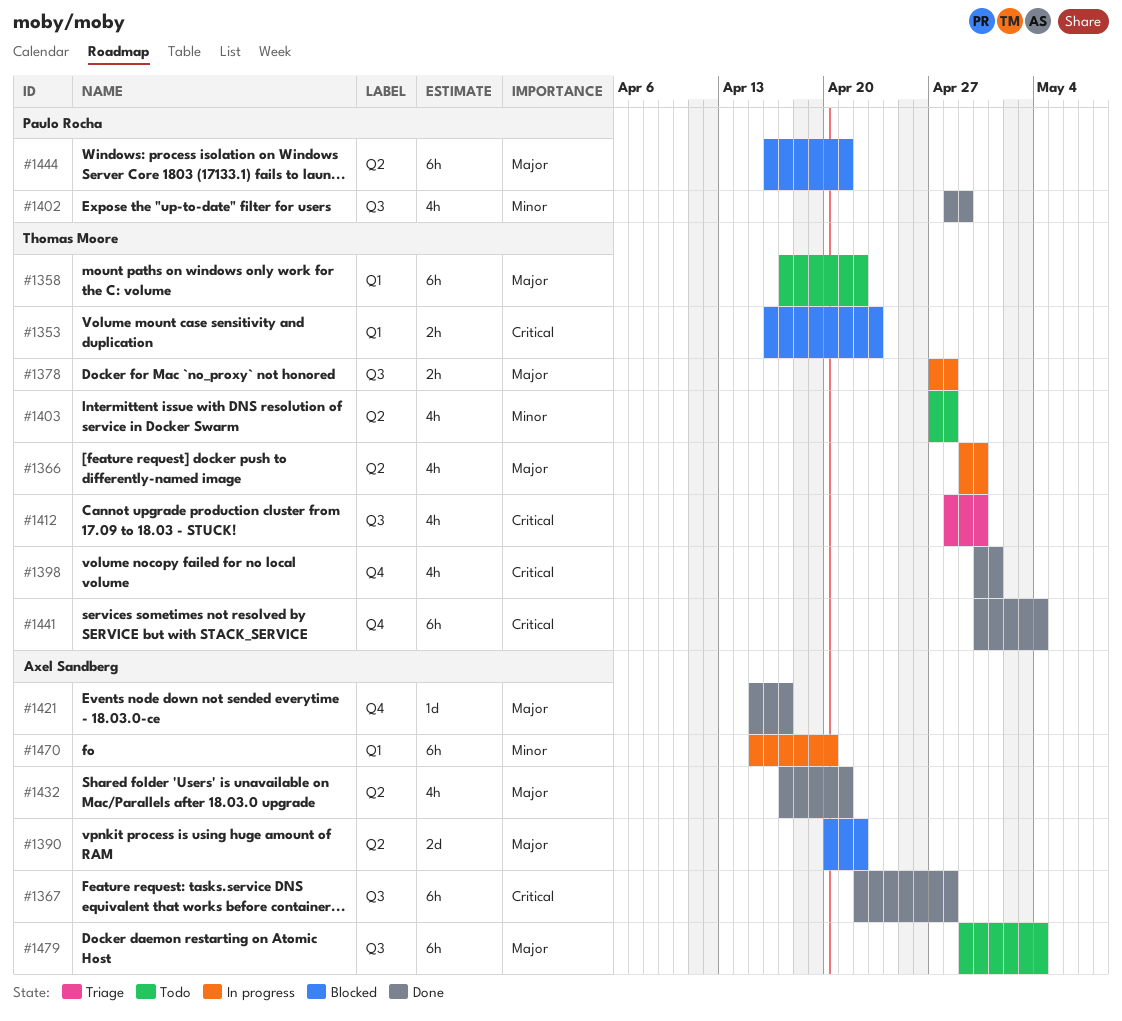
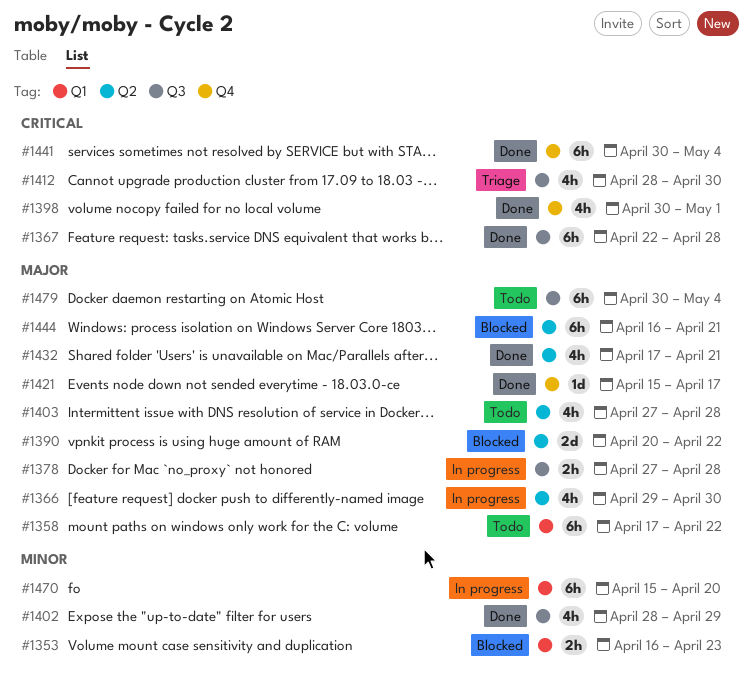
#1353, priority: Critical -> Minor
#1403, priority: Minor -> Major
#1479, start: Apr 29 -> Apr 30

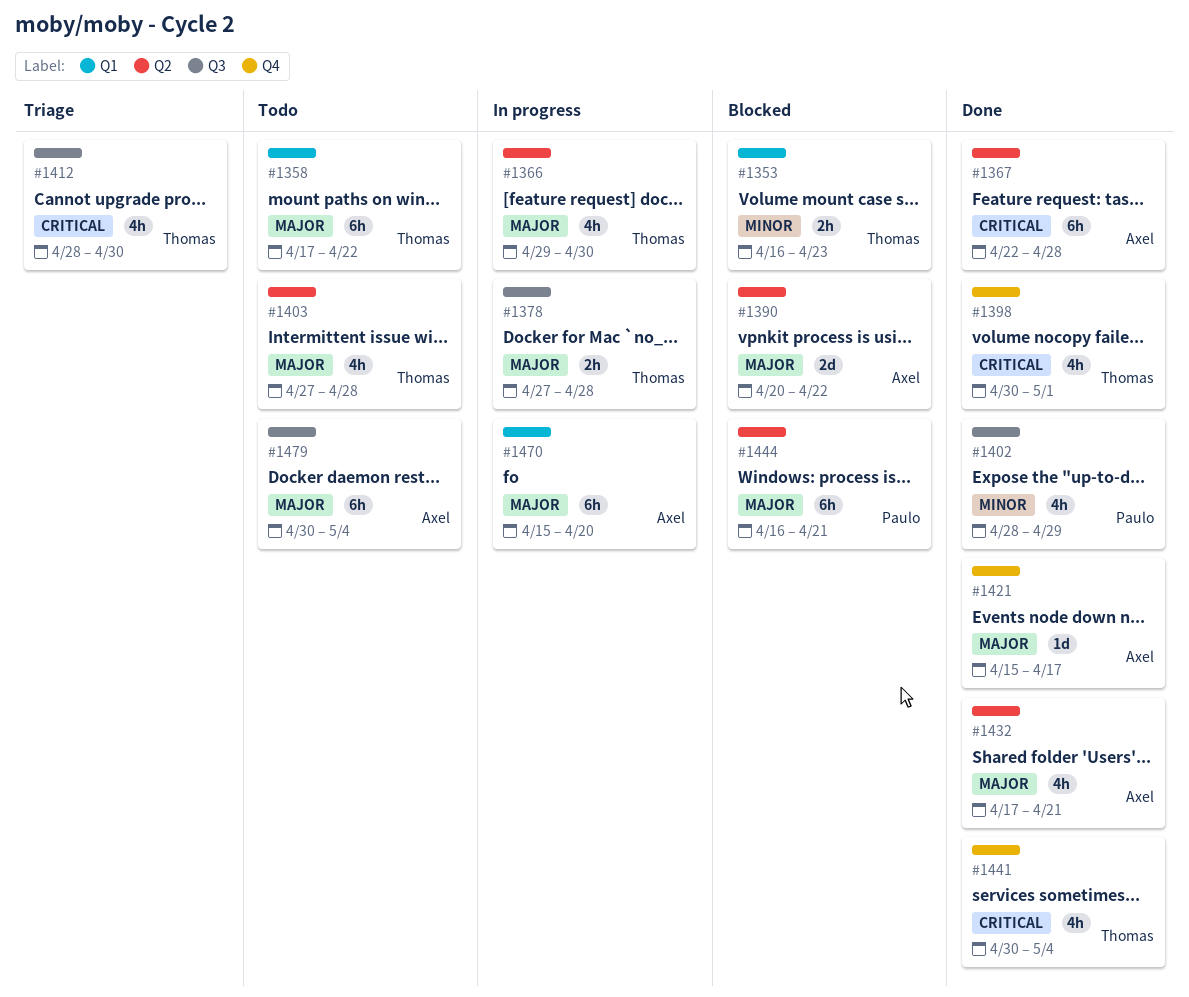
#1367, label: Q3 -> Q2
#1441, estimate: 6h -> 4h
#1470, priority: Minor -> Major

